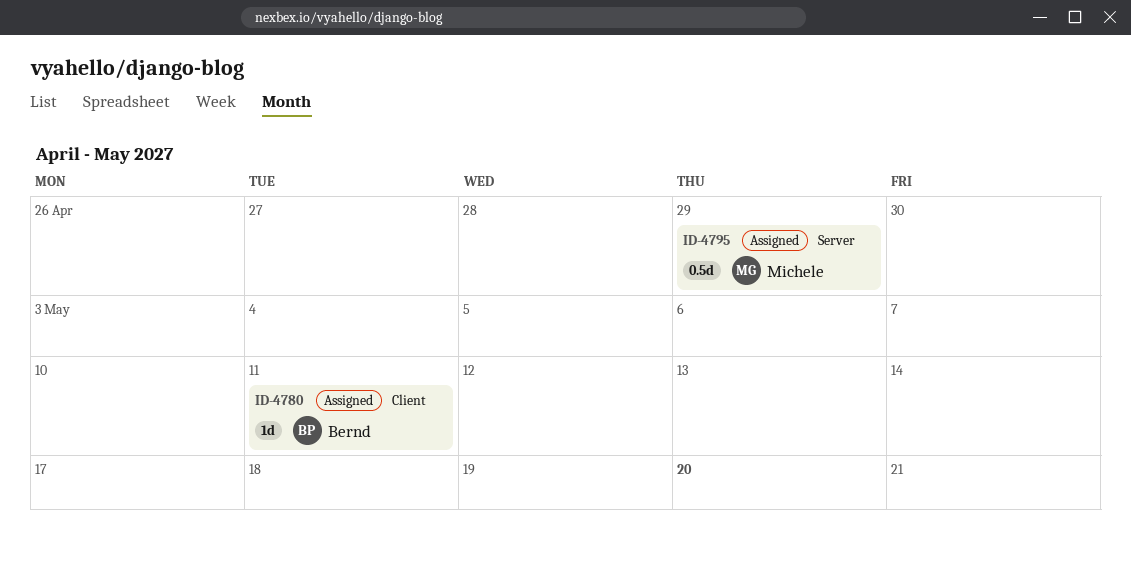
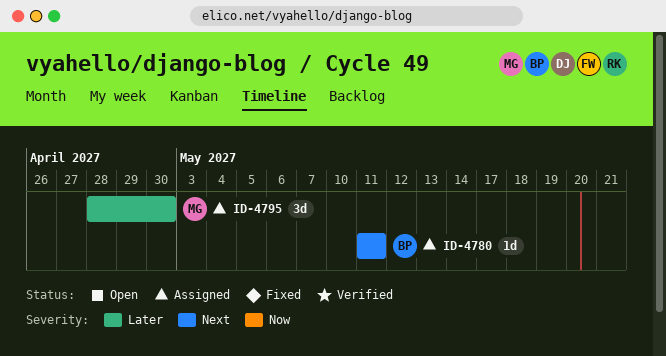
ID-4795, estimate: 0.5d -> 3d
ID-4795, due: Apr 29 -> Apr 30

